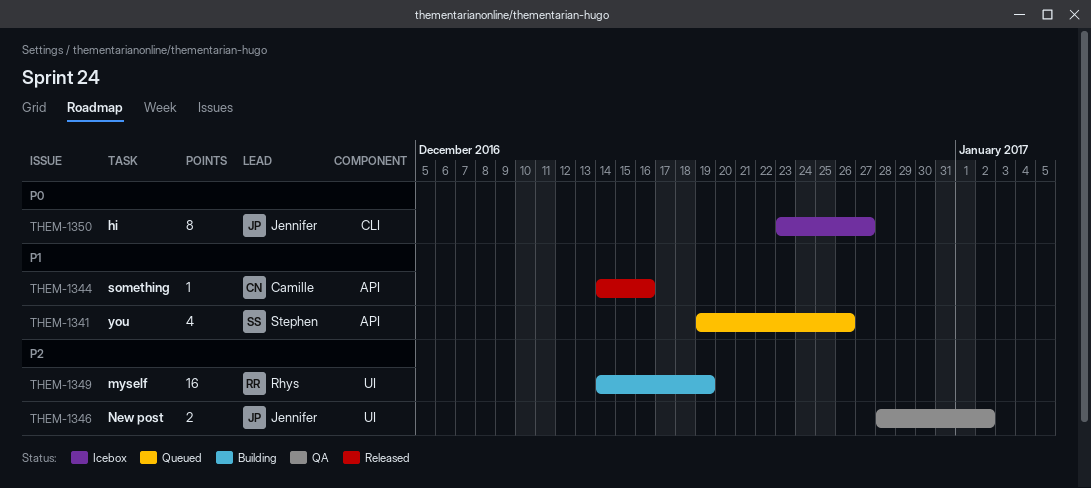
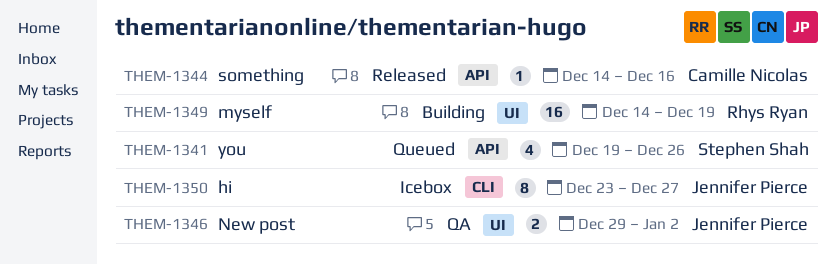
THEM-1346, start: Dec 28 -> Dec 29

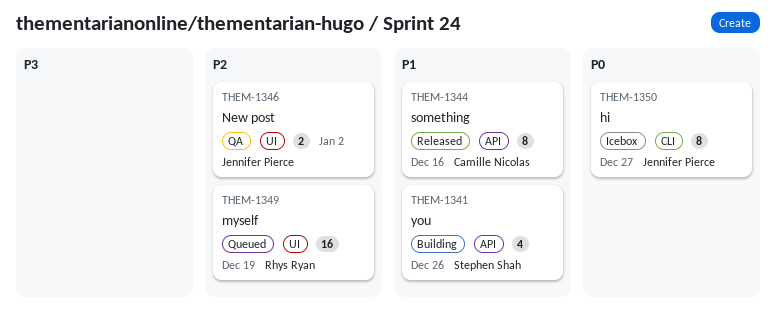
THEM-1341, status: Queued -> Building
THEM-1344, estimate: 1 -> 8
THEM-1349, status: Building -> Queued

